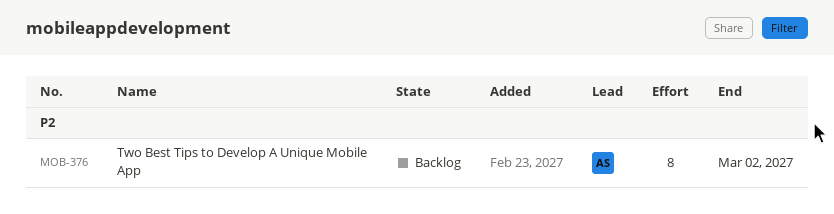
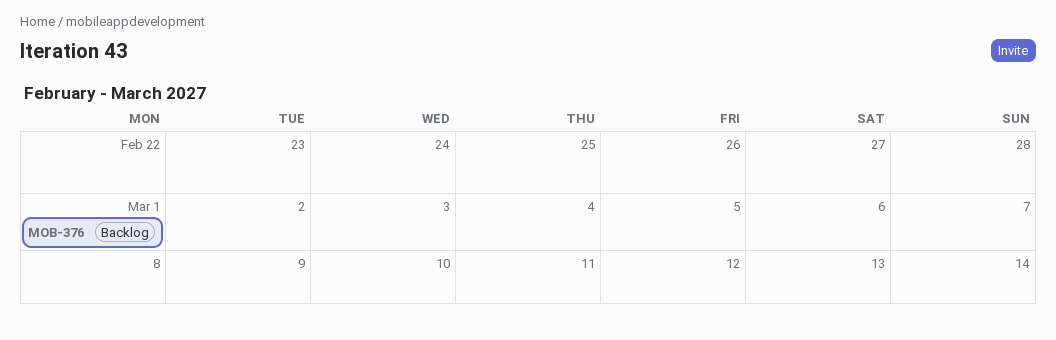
MOB-376, due: Mar 2 -> Mar 1

